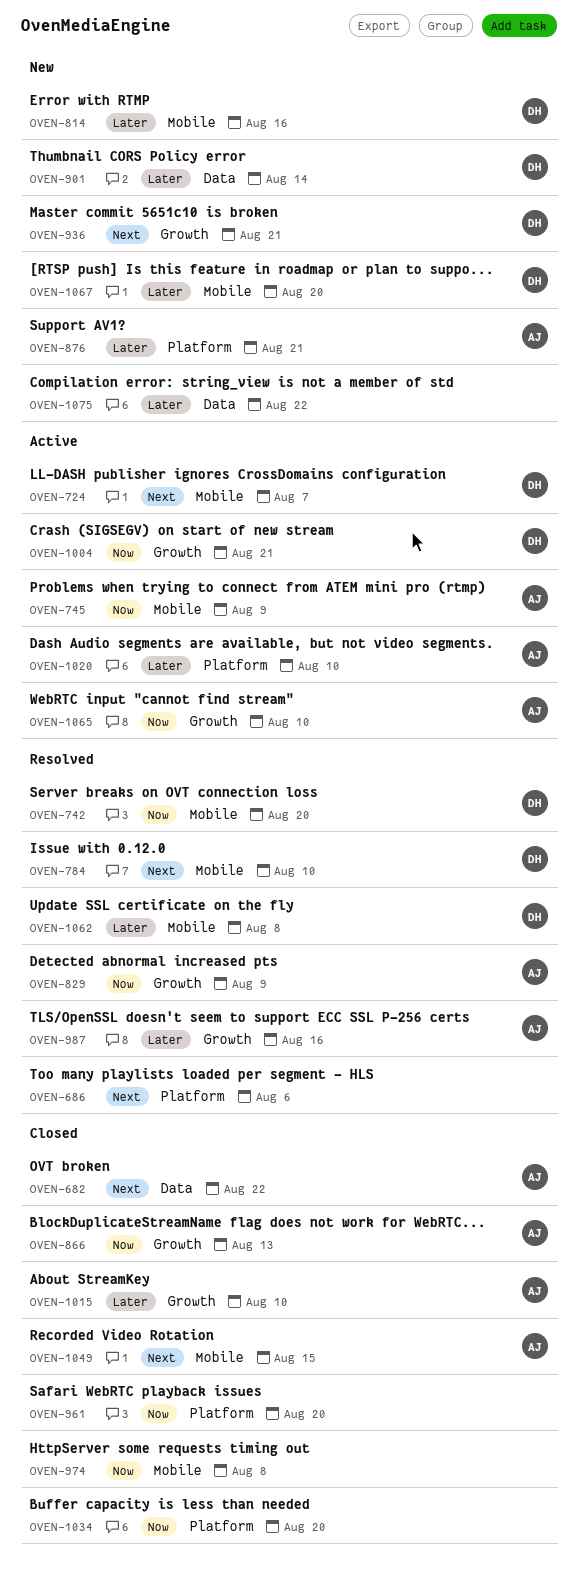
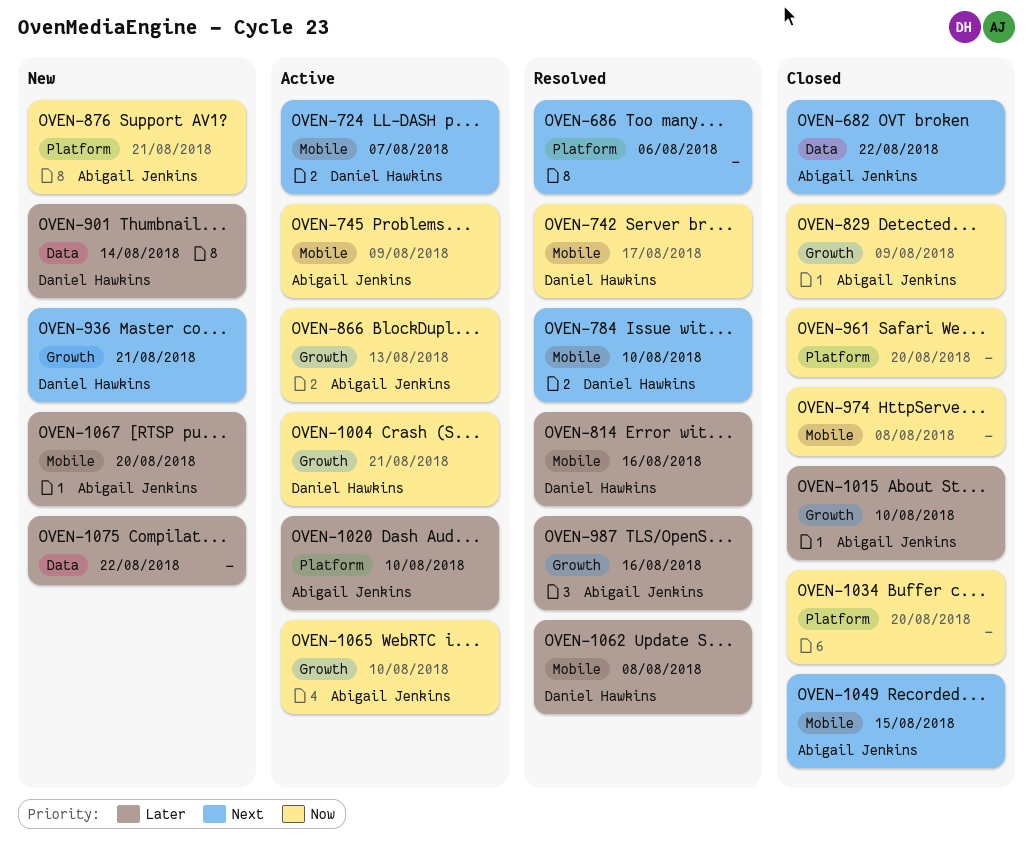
OVEN-742, due: Aug 20 -> Aug 17
OVEN-814, status: New -> Resolved
OVEN-829, status: Resolved -> Closed
OVEN-866, status: Closed -> Active
OVEN-876, priority: Later -> Now
OVEN-1067, owner: Daniel Hawkins -> Abigail Jenkins

